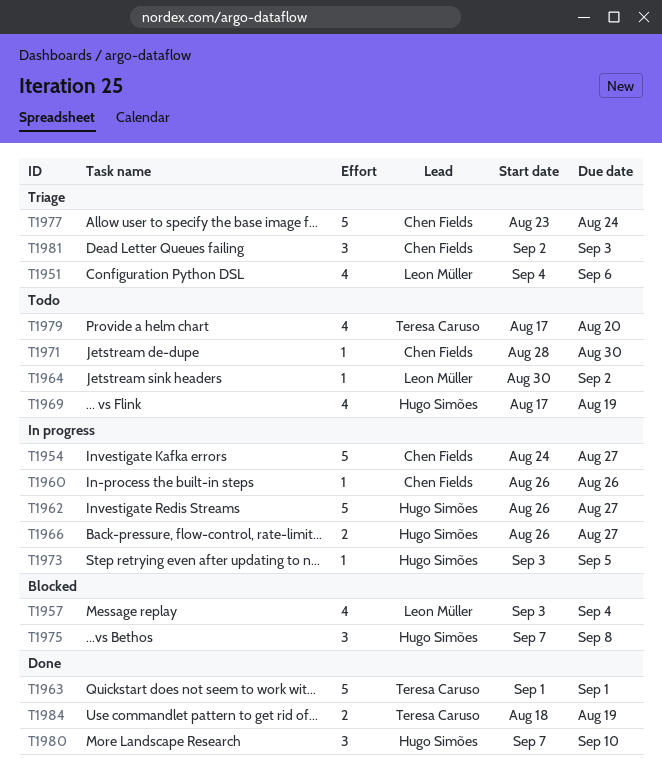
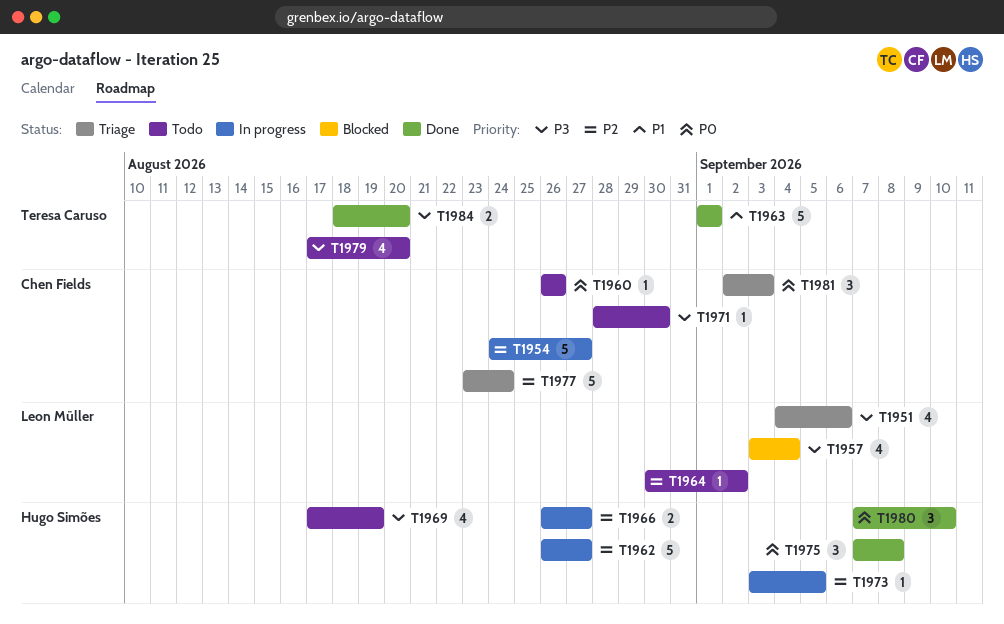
T1960, status: In progress -> Todo
T1975, status: Blocked -> Done
T1984, due: Aug 19 -> Aug 20

